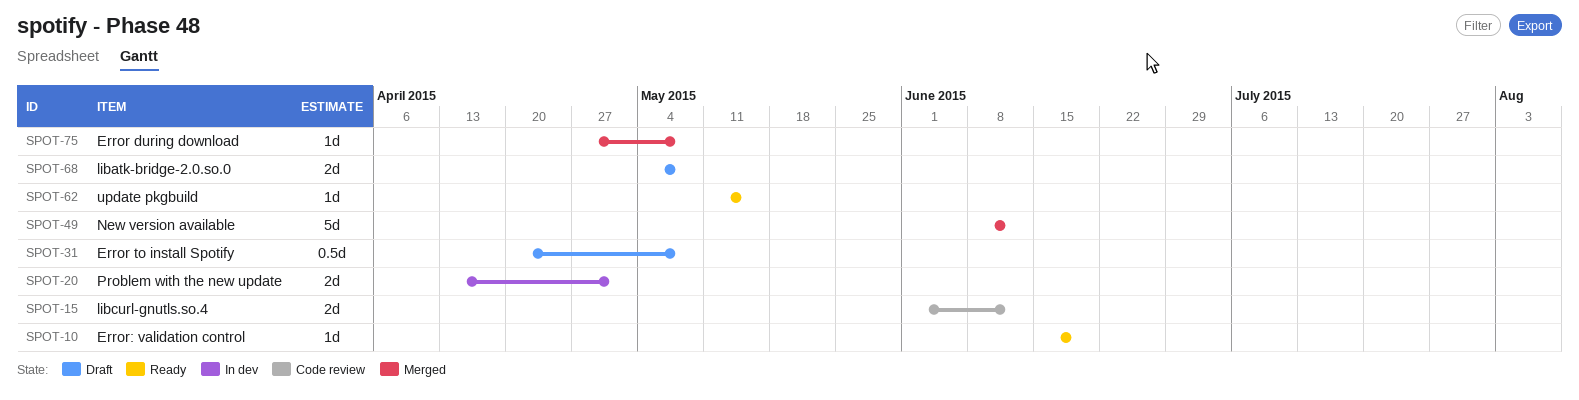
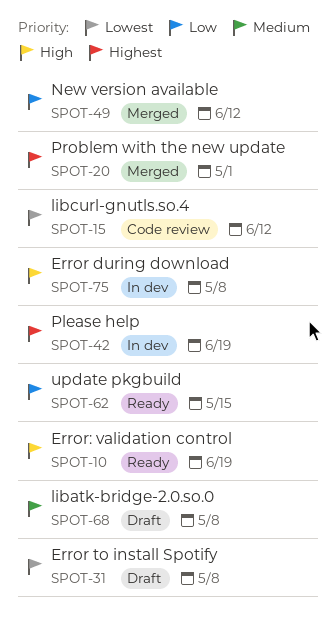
SPOT-20, status: In dev -> Merged
SPOT-42: none -> present
SPOT-75, status: Merged -> In dev

